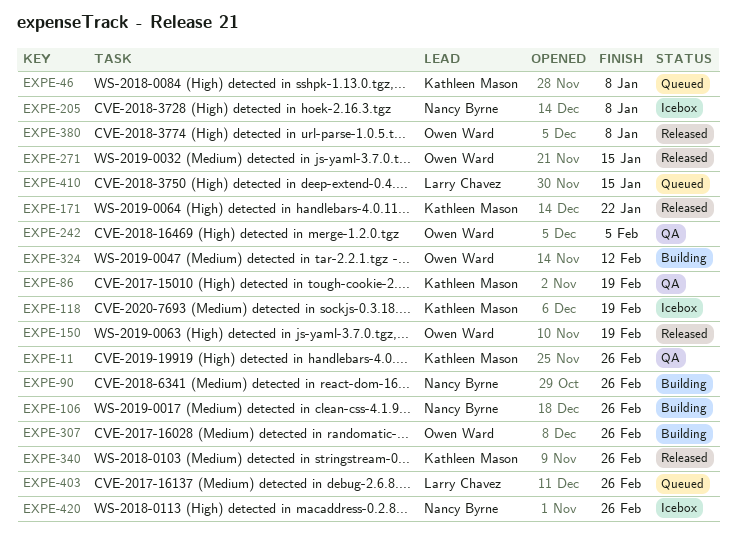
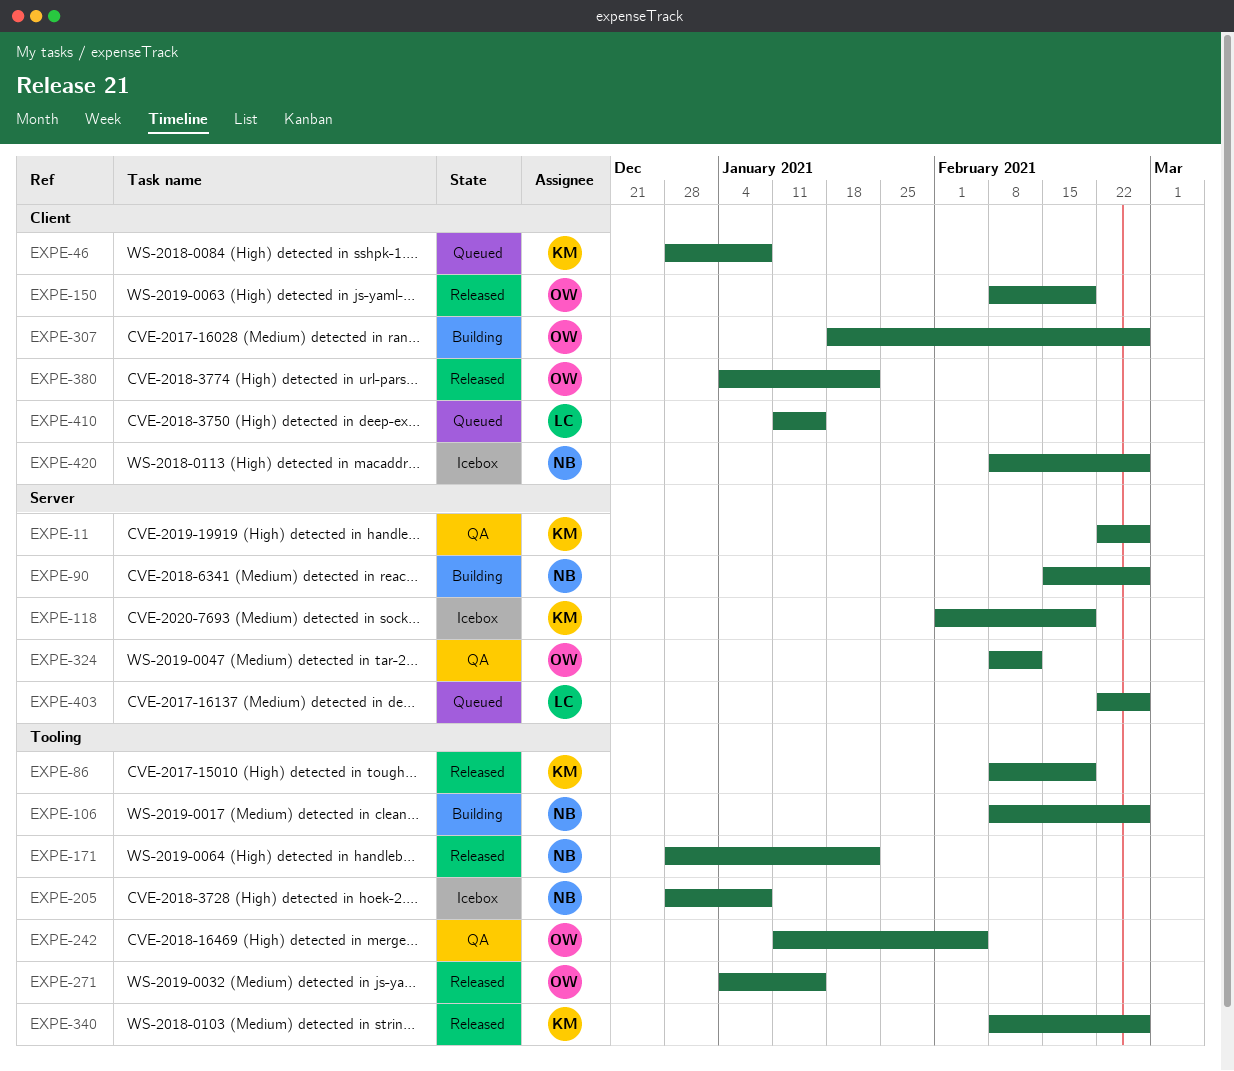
EXPE-86, status: QA -> Released
EXPE-171, owner: Kathleen Mason -> Nancy Byrne
EXPE-324, status: Building -> QA
EXPE-380, due: Jan 8 -> Jan 22

